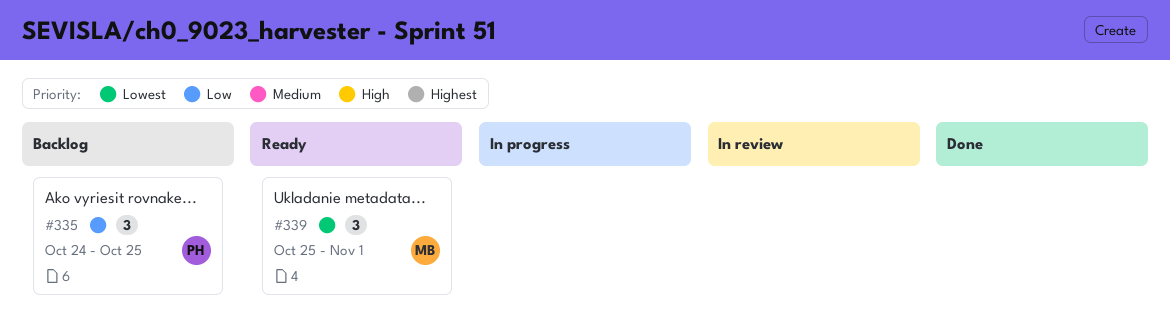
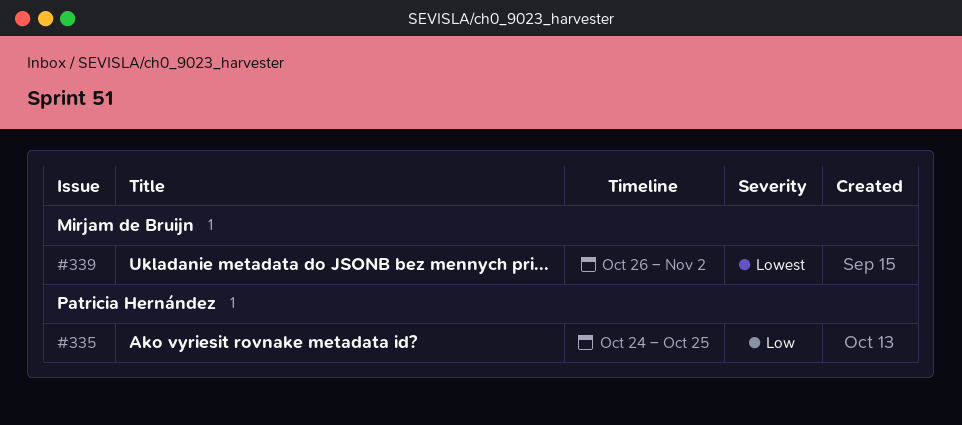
#339, start: Oct 25 -> Oct 26
#339, due: Nov 1 -> Nov 2

